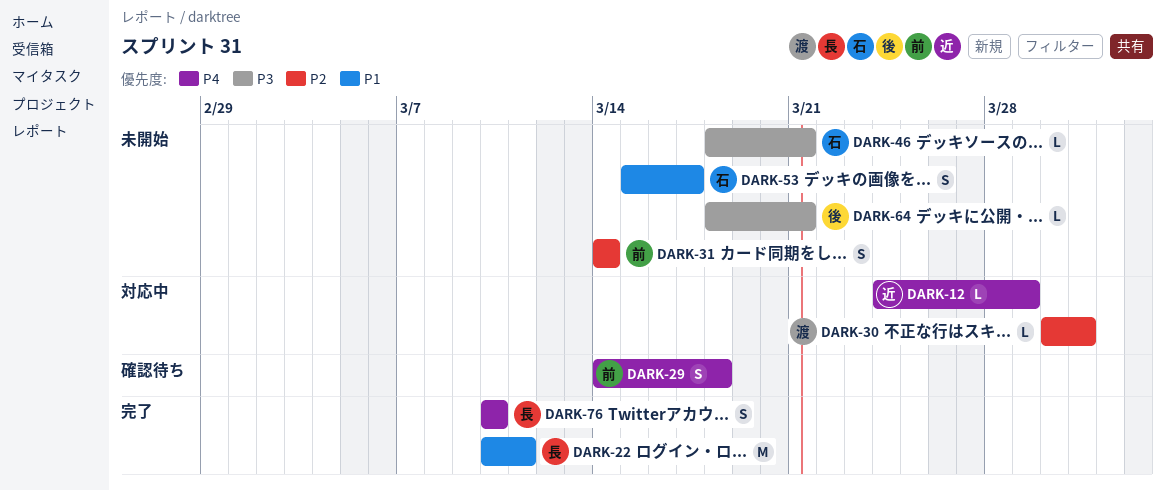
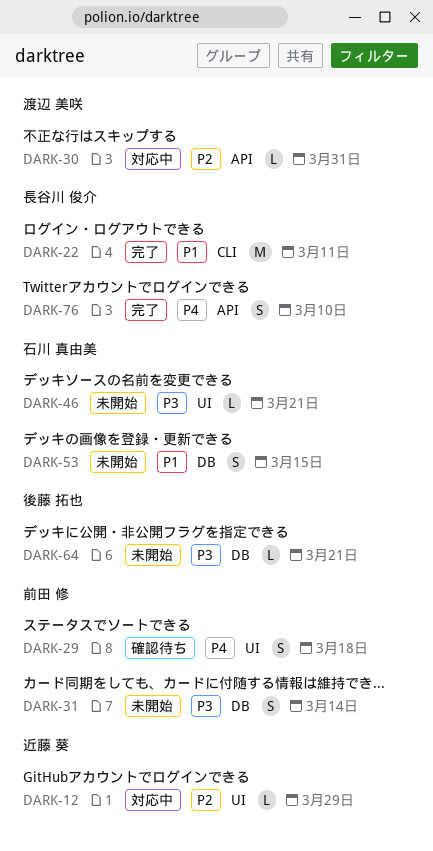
DARK-12, priority: P4 -> P2
DARK-31, priority: P2 -> P3
DARK-53, due: Mar 17 -> Mar 15

